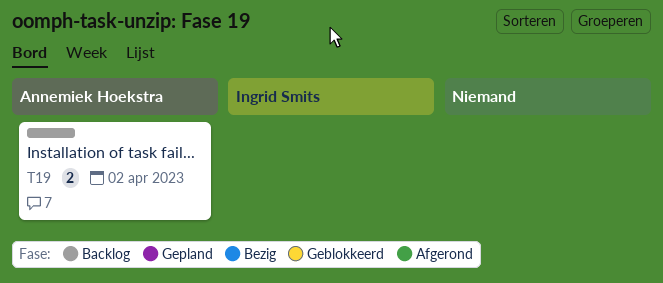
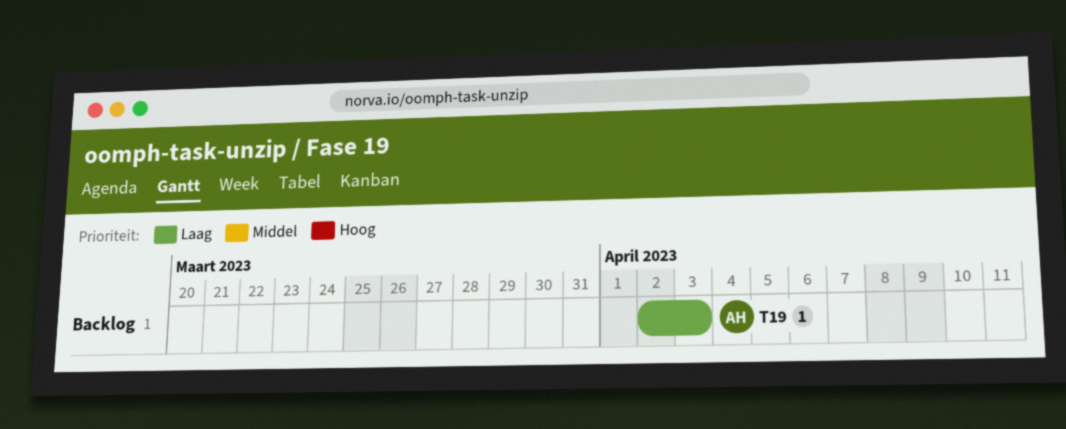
T19, estimate: 2 -> 1
T19, due: Apr 2 -> Apr 3

